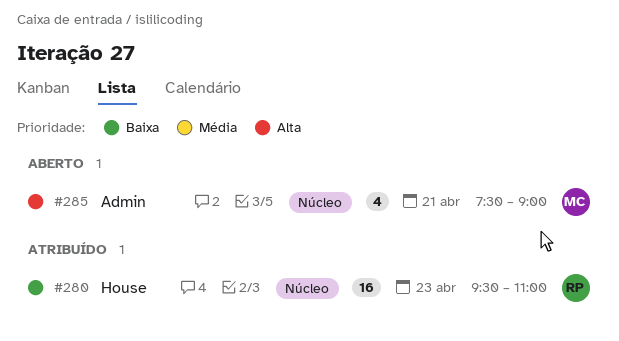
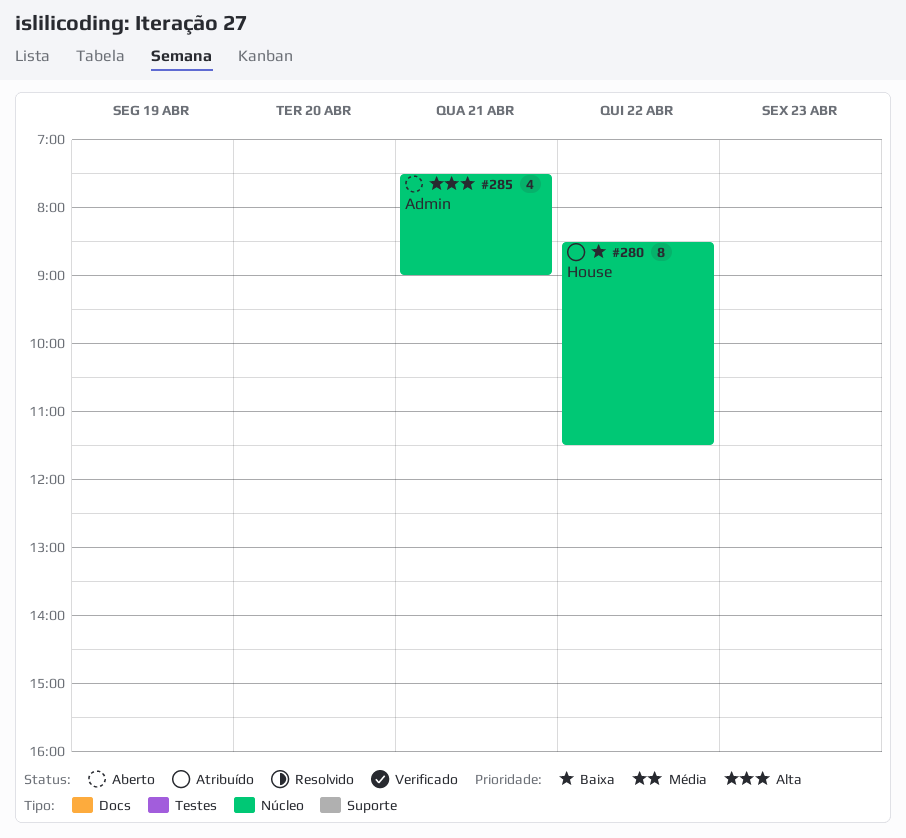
#280, estimate: 16 -> 8
#280, day: Apr 23 -> Apr 22
#280, begins: 09:30 -> 08:30
#280, ends: 11:00 -> 11:30

